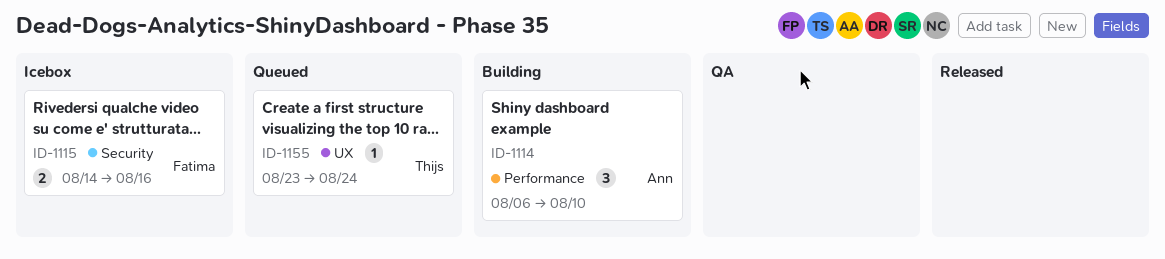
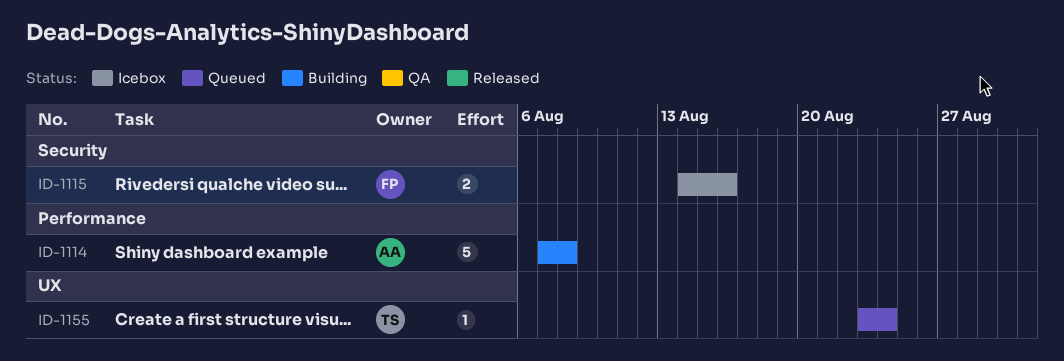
ID-1114, estimate: 3 -> 5
ID-1114, start: Aug 6 -> Aug 7
ID-1114, due: Aug 10 -> Aug 8

